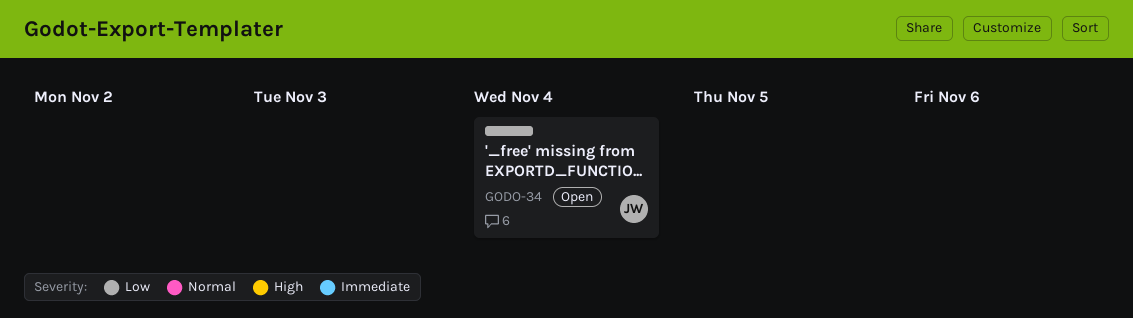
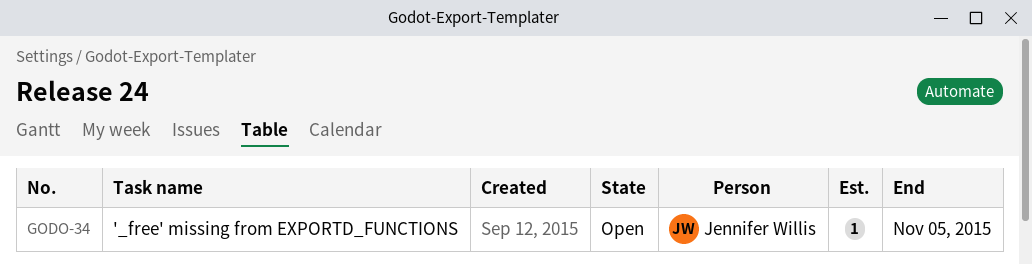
GODO-34, due: Nov 4 -> Nov 5

